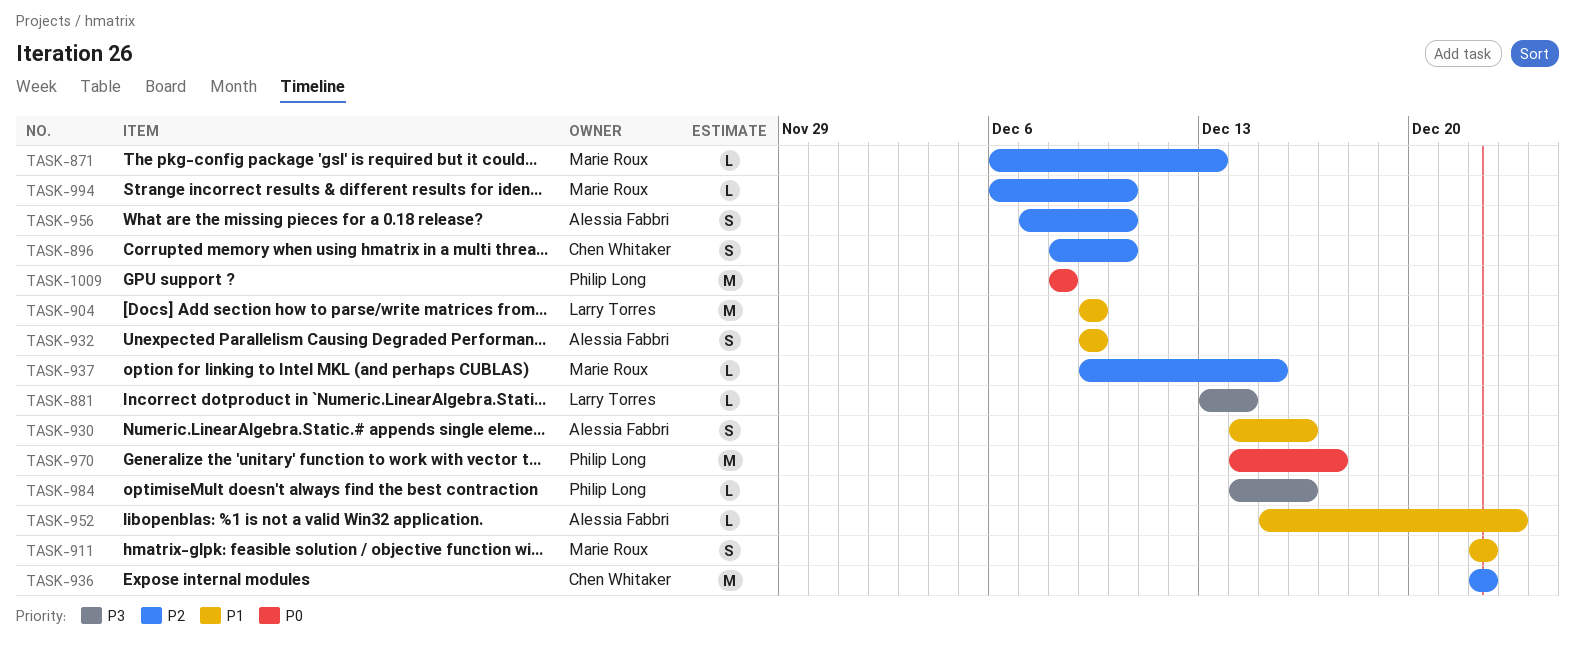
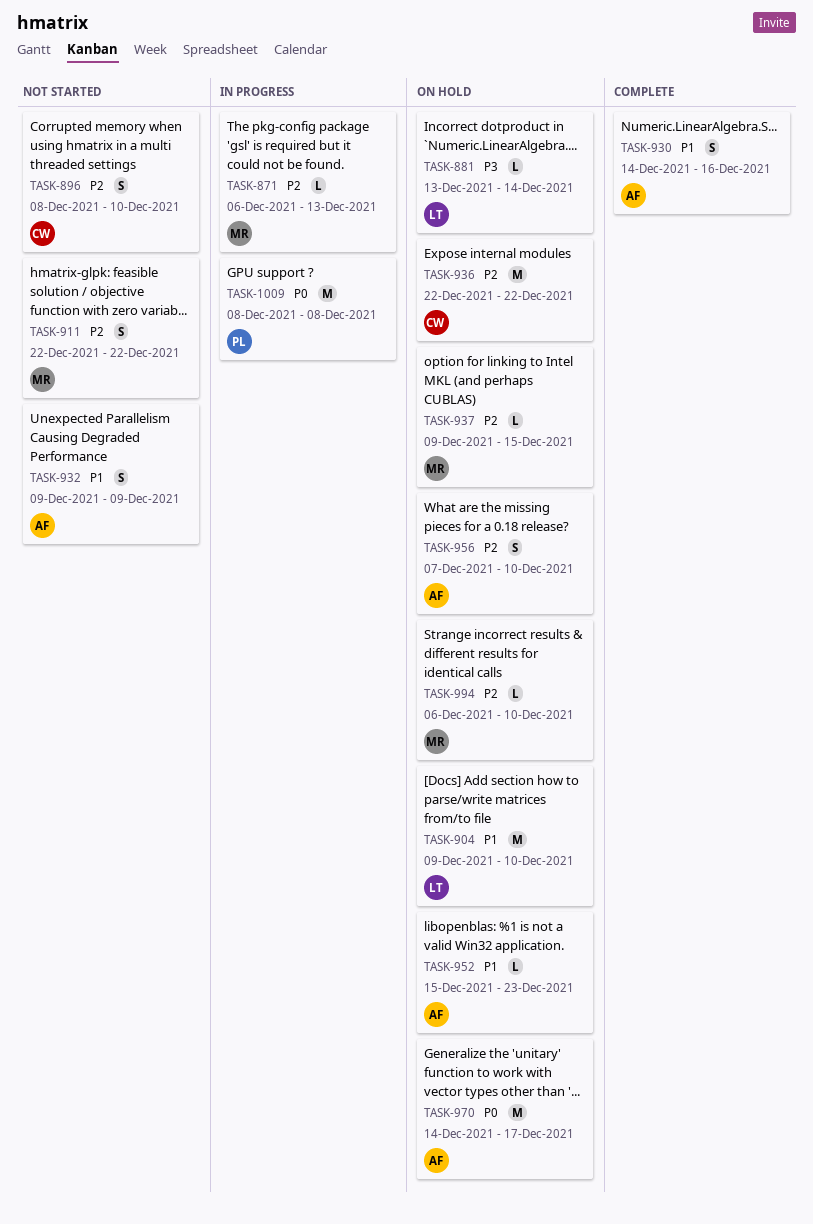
TASK-904, due: Dec 9 -> Dec 10
TASK-911, priority: P1 -> P2
TASK-970, owner: Philip Long -> Alessia Fabbri
TASK-984: present -> none

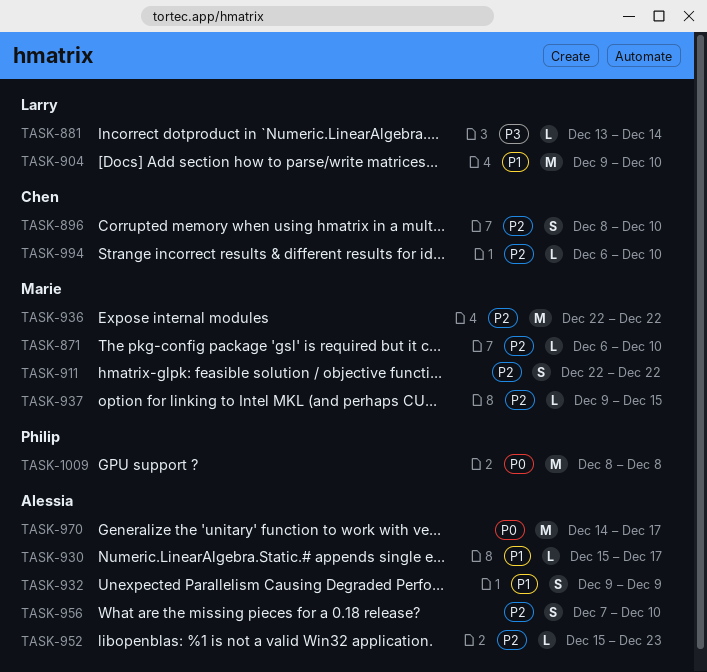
TASK-871, due: Dec 13 -> Dec 10
TASK-930, estimate: S -> L
TASK-930, start: Dec 14 -> Dec 15
TASK-930, due: Dec 16 -> Dec 17
TASK-936, owner: Chen -> Marie
TASK-952, priority: P1 -> P2
TASK-994, owner: Marie -> Chen

